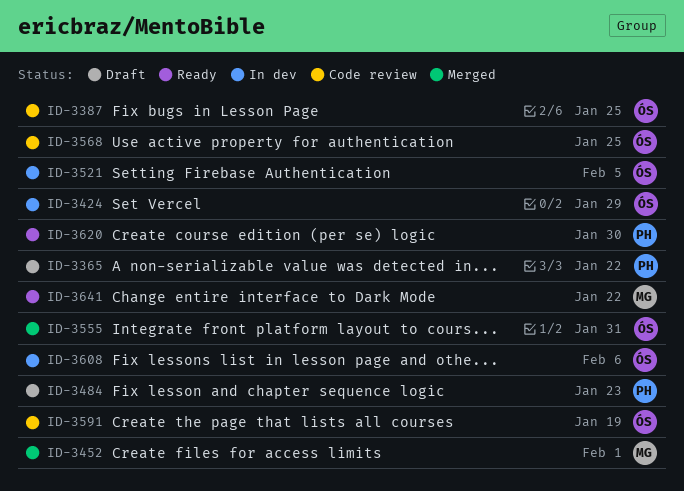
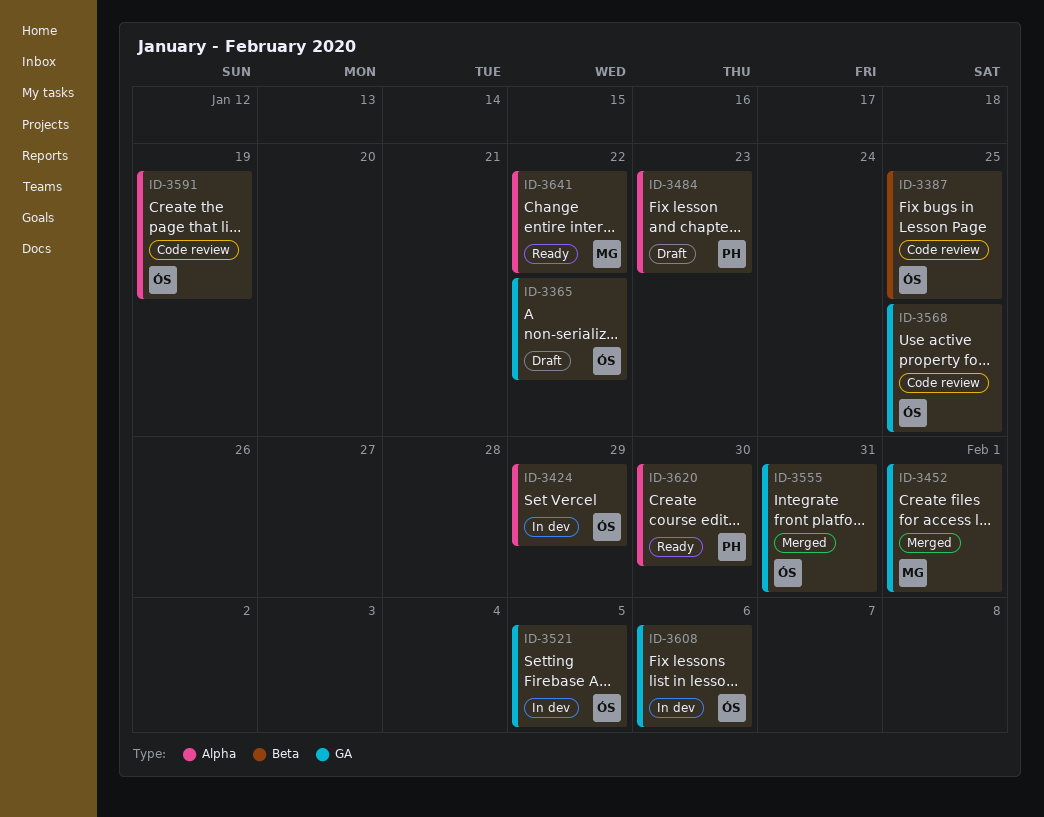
ID-3365, owner: PH -> ÓS

